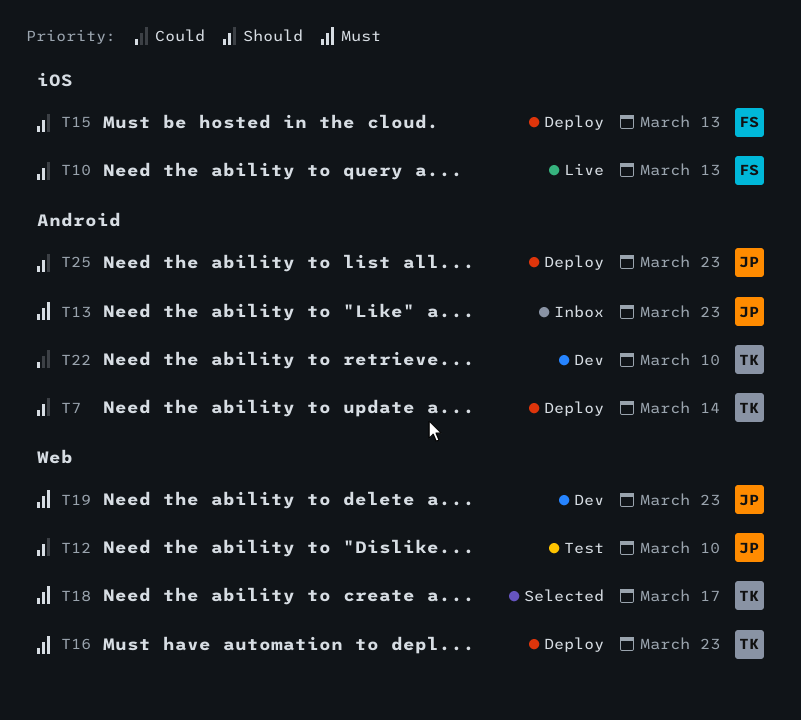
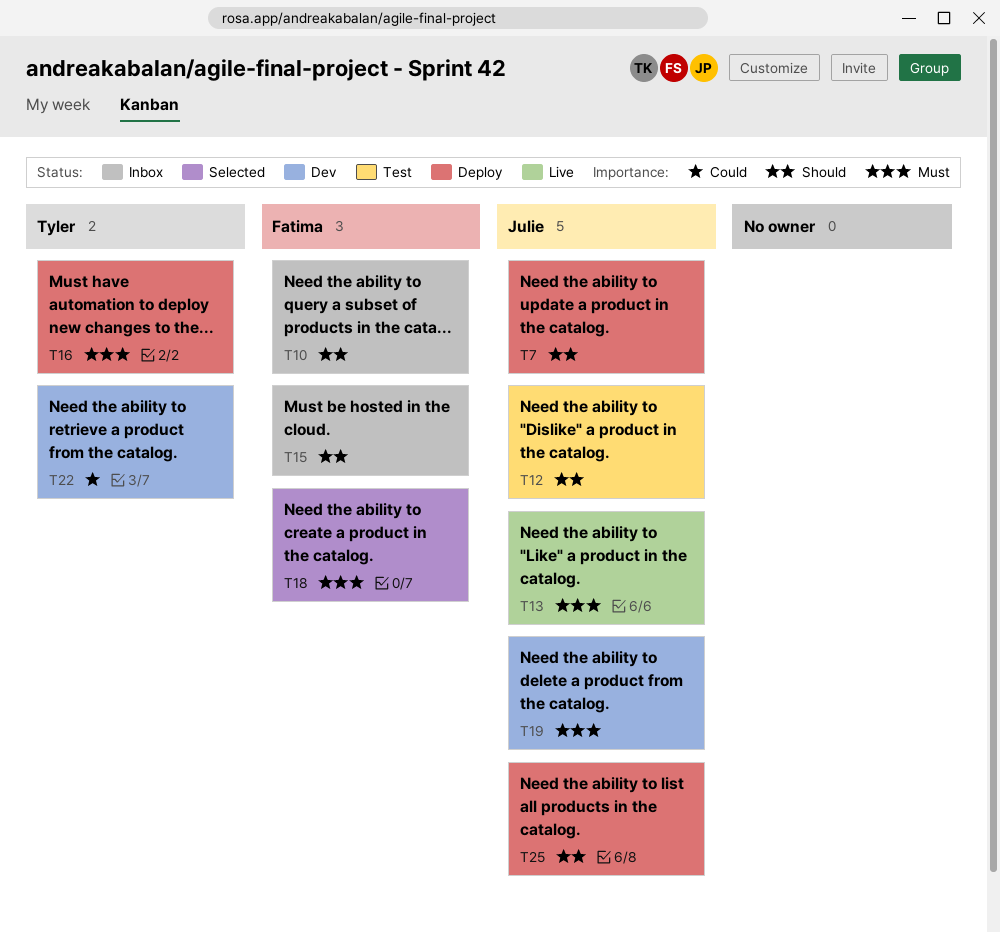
T7, owner: Tyler -> Julie
T10, status: Live -> Inbox
T13, status: Inbox -> Live
T15, status: Deploy -> Inbox
T18, owner: Tyler -> Fatima

